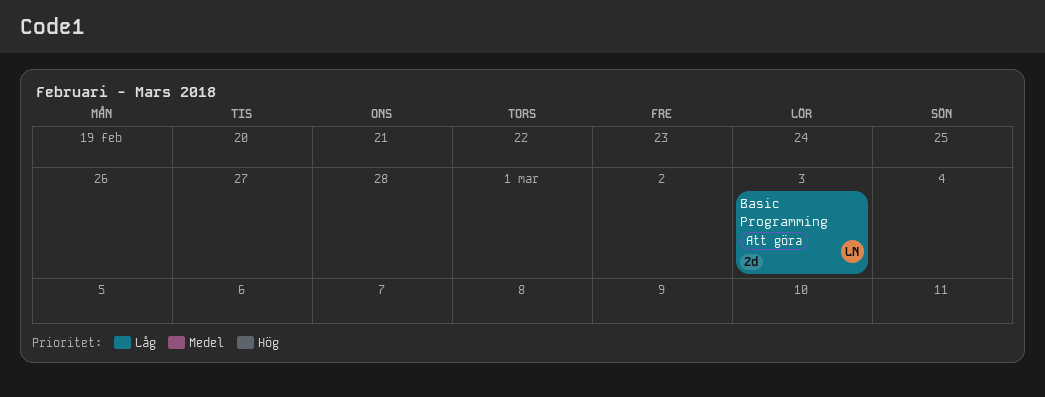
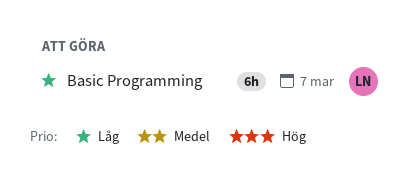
Basic Programming, estimate: 2d -> 6h
Basic Programming, due: Mar 3 -> Mar 7

